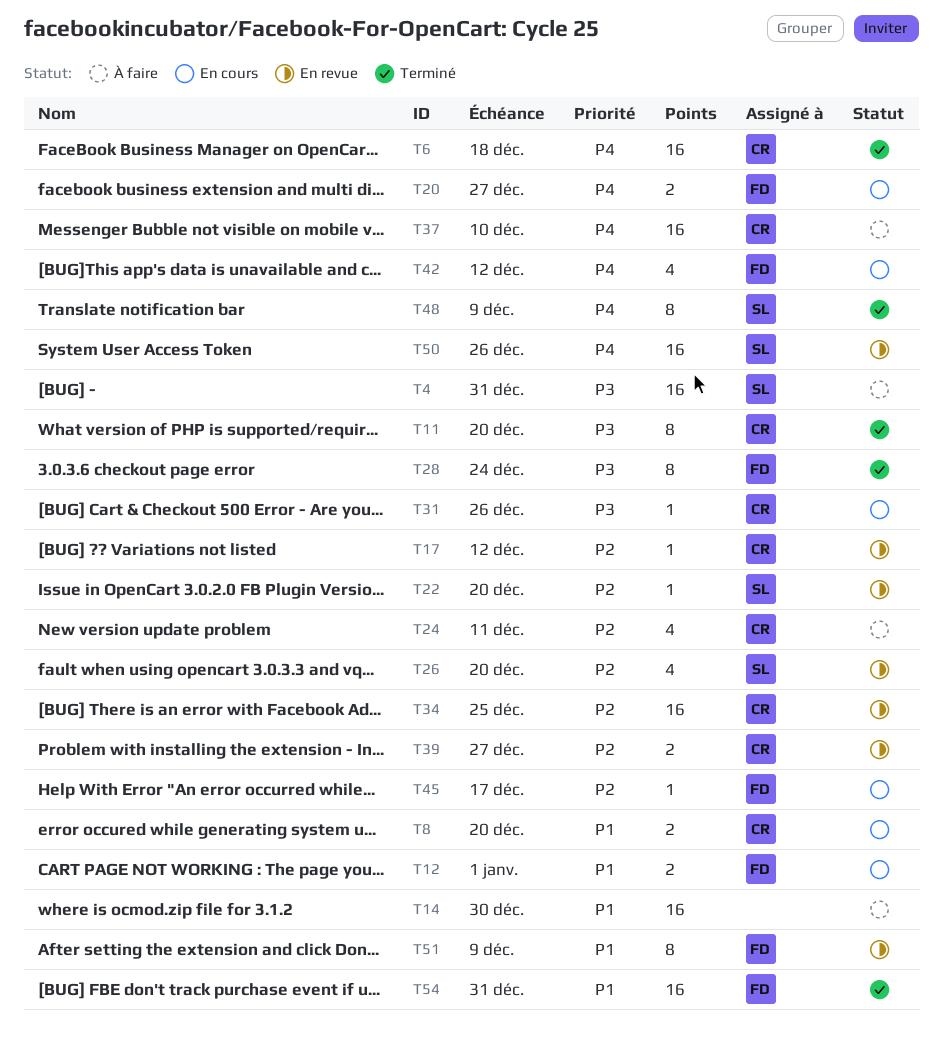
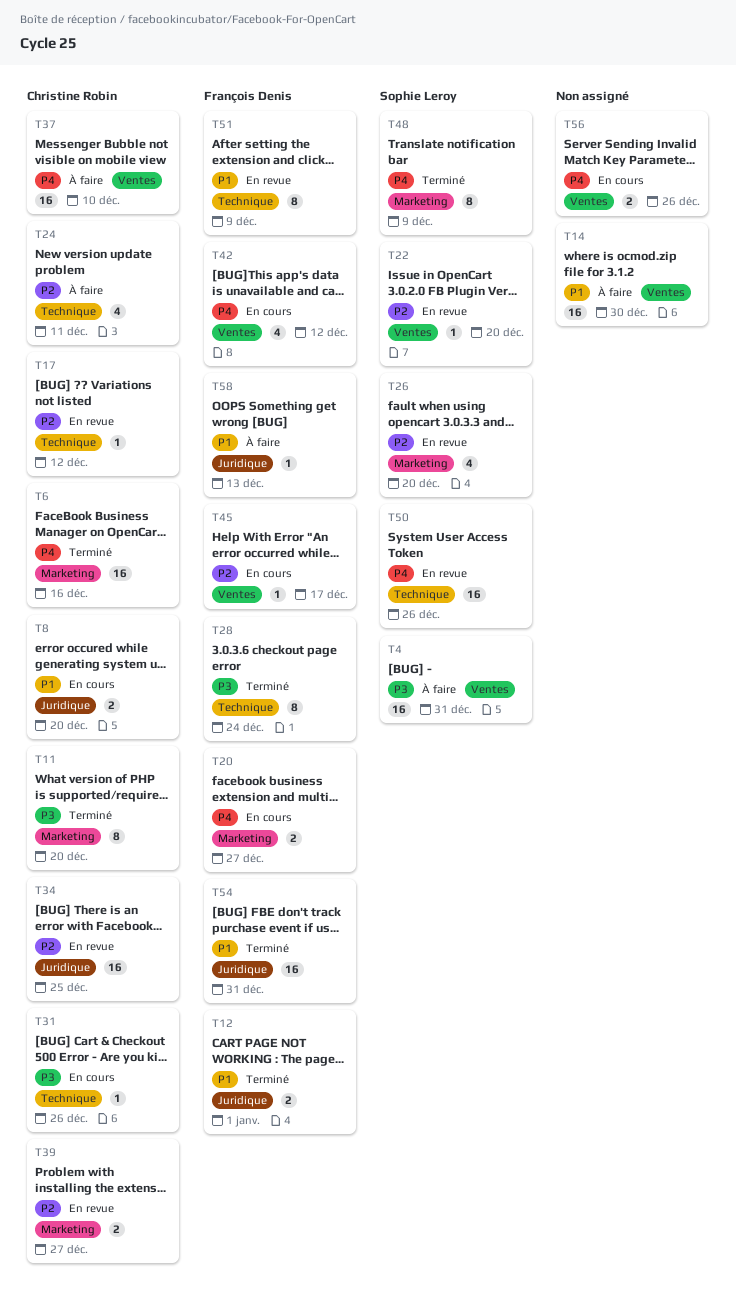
T6, due: Dec 18 -> Dec 16
T12, status: En cours -> Terminé
T56: none -> present
T58: none -> present

